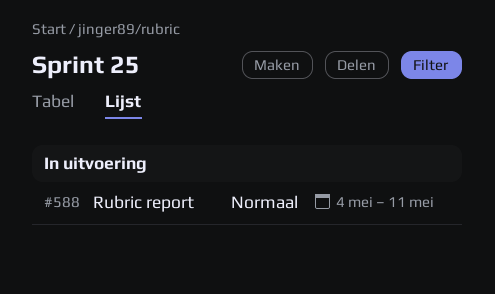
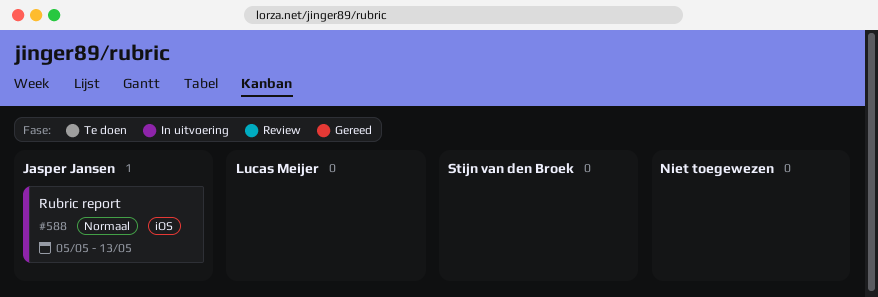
#588, start: May 4 -> May 5
#588, due: May 11 -> May 13

